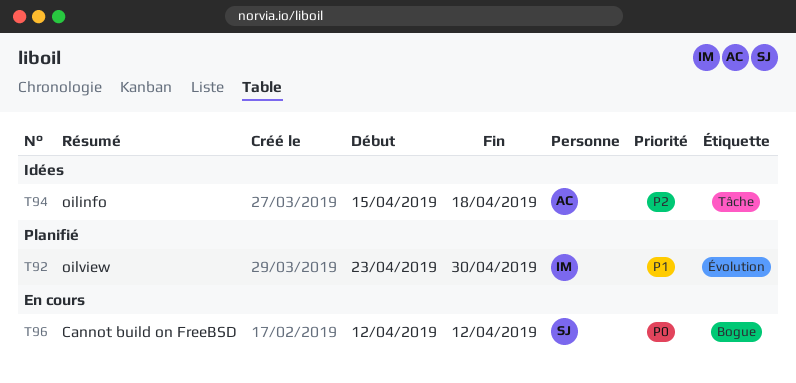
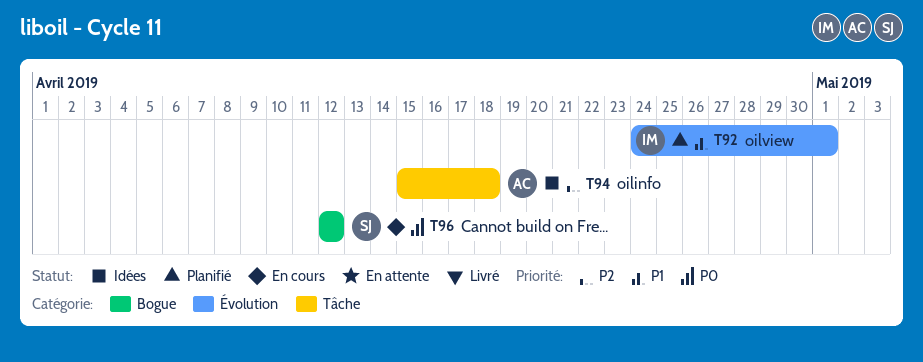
T92, start: Apr 23 -> Apr 24
T92, due: Apr 30 -> May 1

